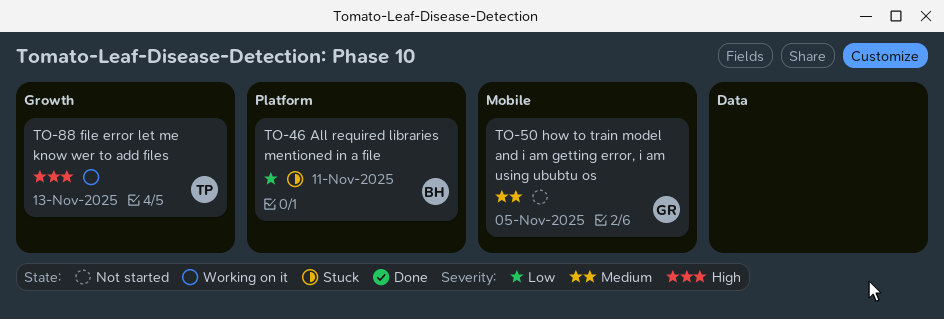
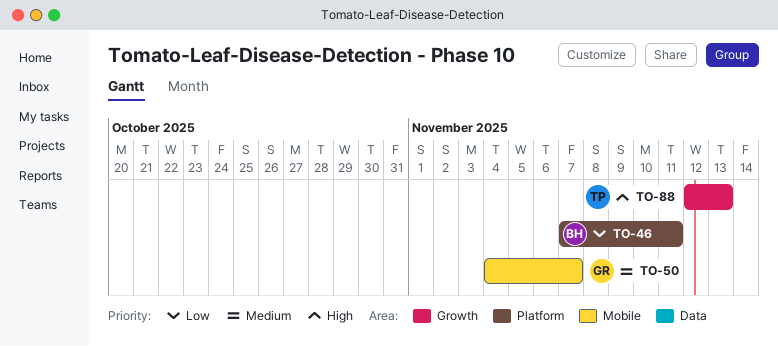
TO-50, due: Nov 5 -> Nov 7

